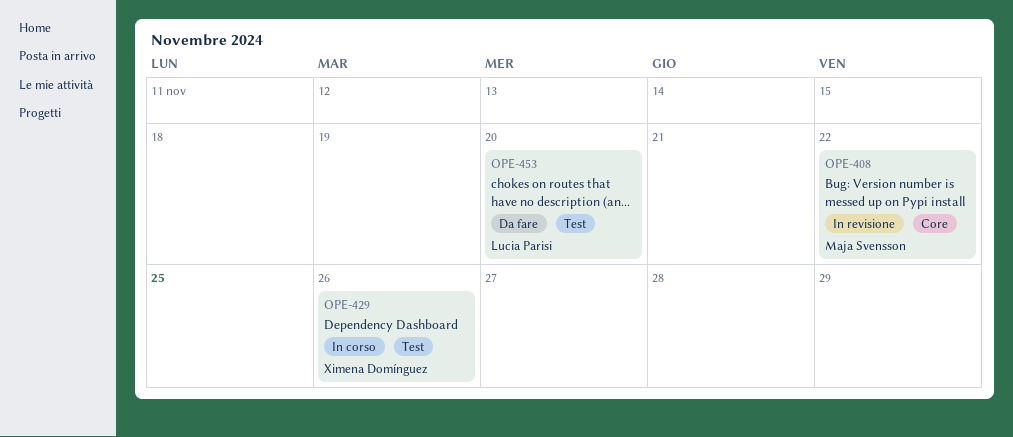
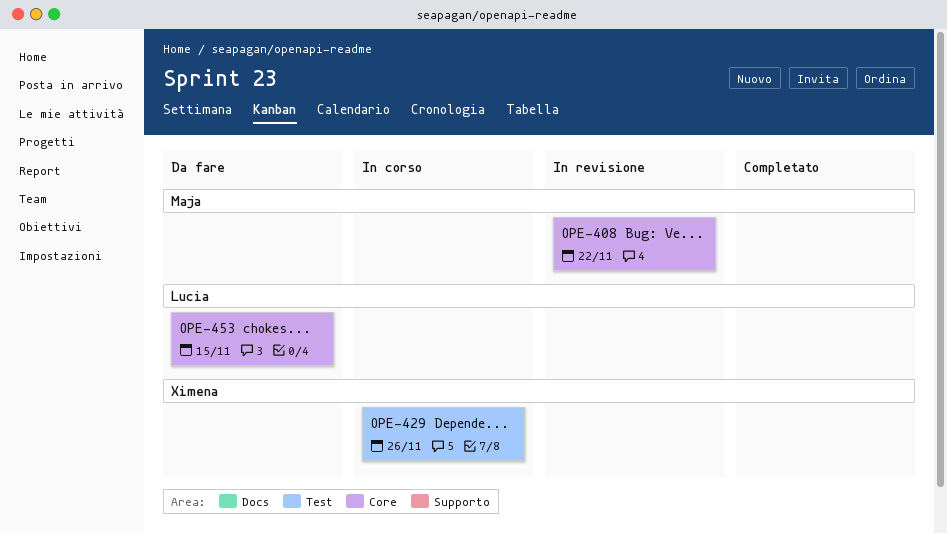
OPE-453, label: Test -> Core
OPE-453, due: Nov 20 -> Nov 15

